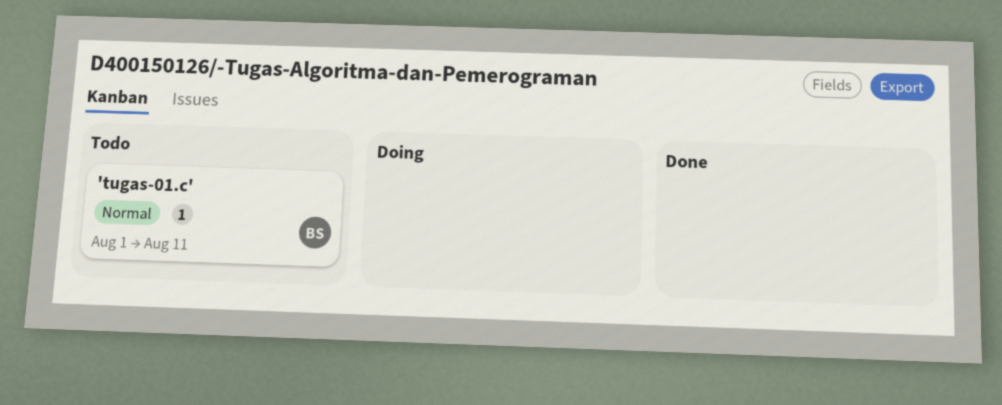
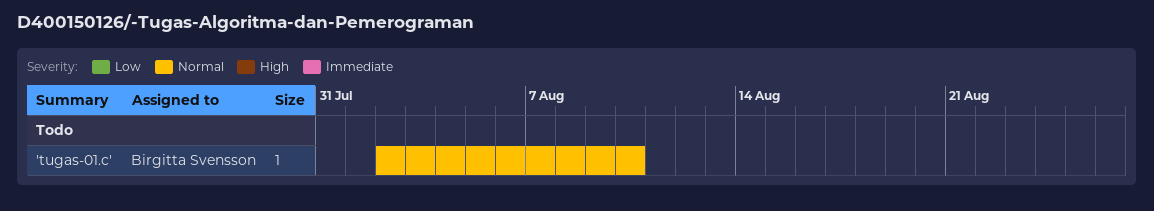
'tugas-01.c', start: Aug 1 -> Aug 2
'tugas-01.c', due: Aug 11 -> Aug 10

